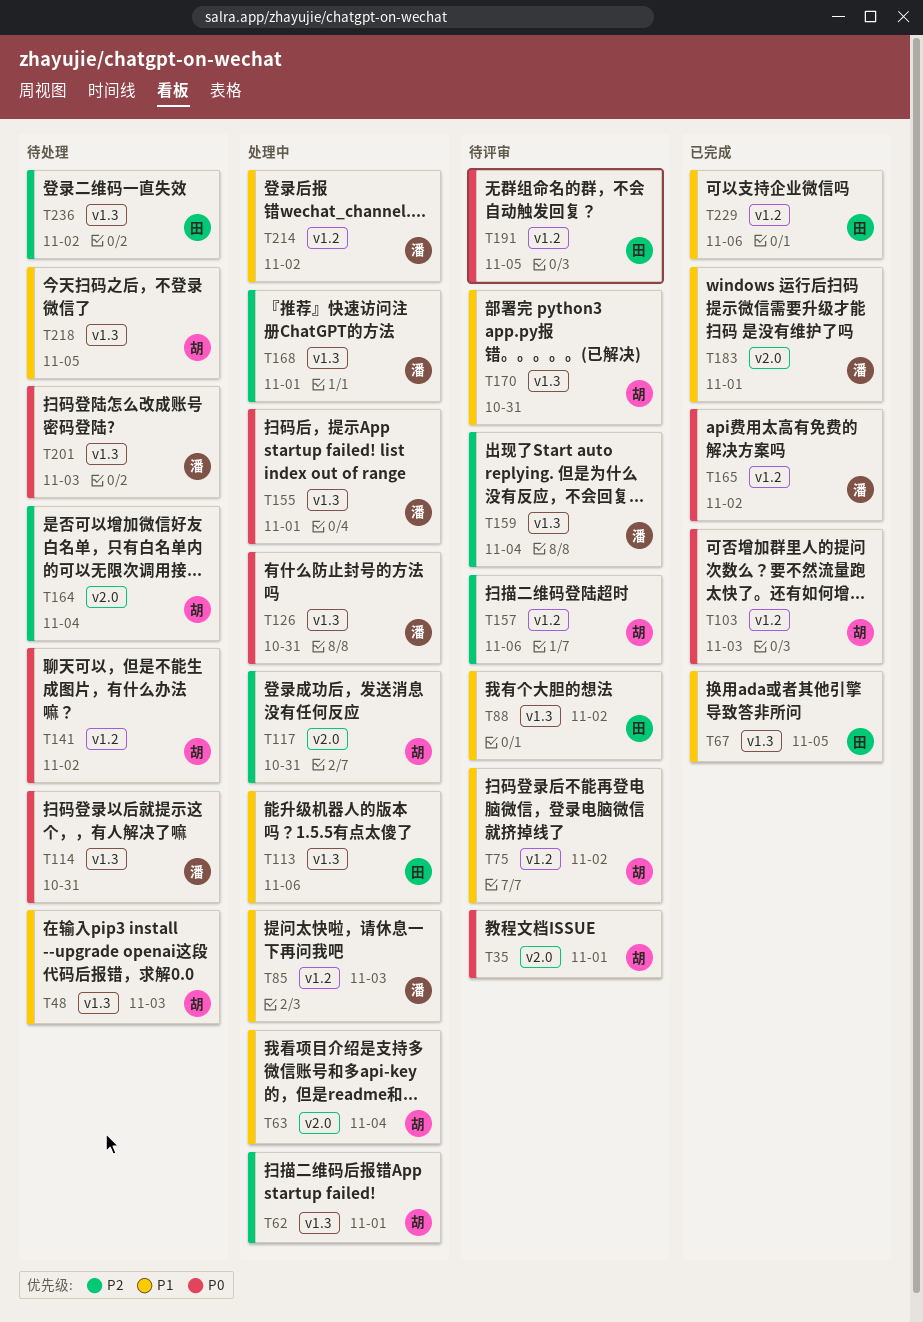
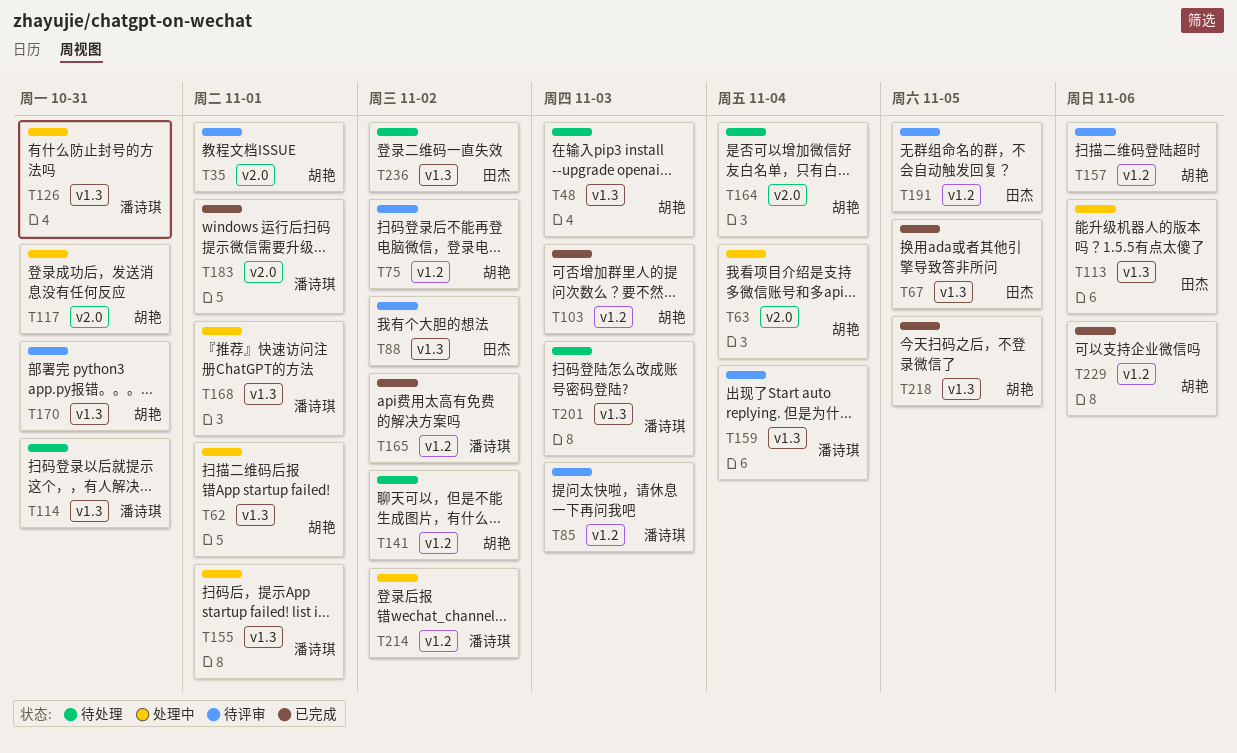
T85, status: 处理中 -> 待评审
T218, status: 待处理 -> 已完成
T229, owner: 田杰 -> 胡艳

